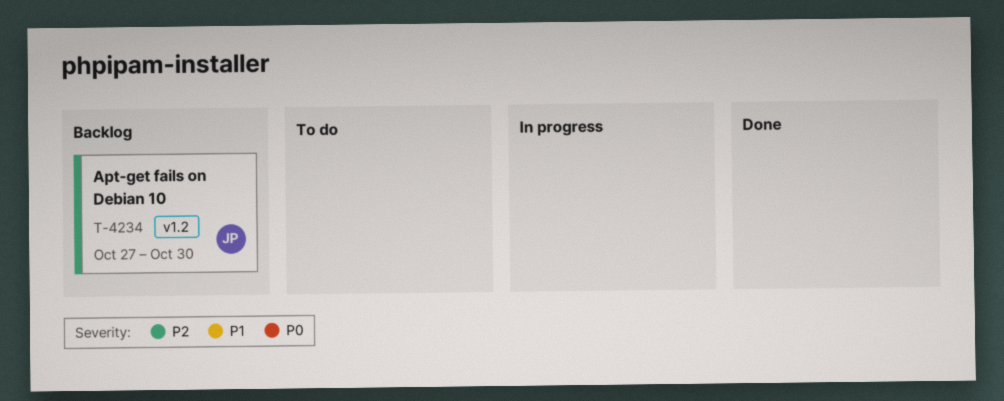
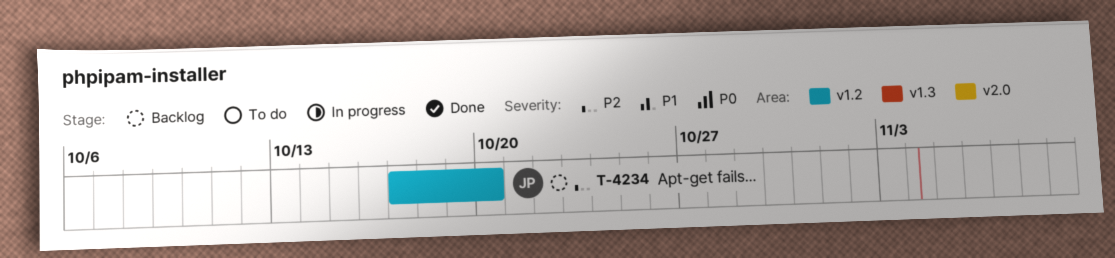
T-4234, start: Oct 27 -> Oct 17
T-4234, due: Oct 30 -> Oct 20

